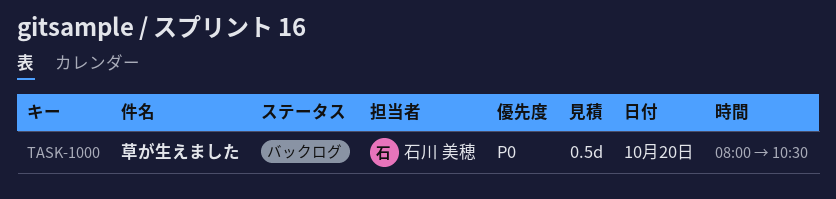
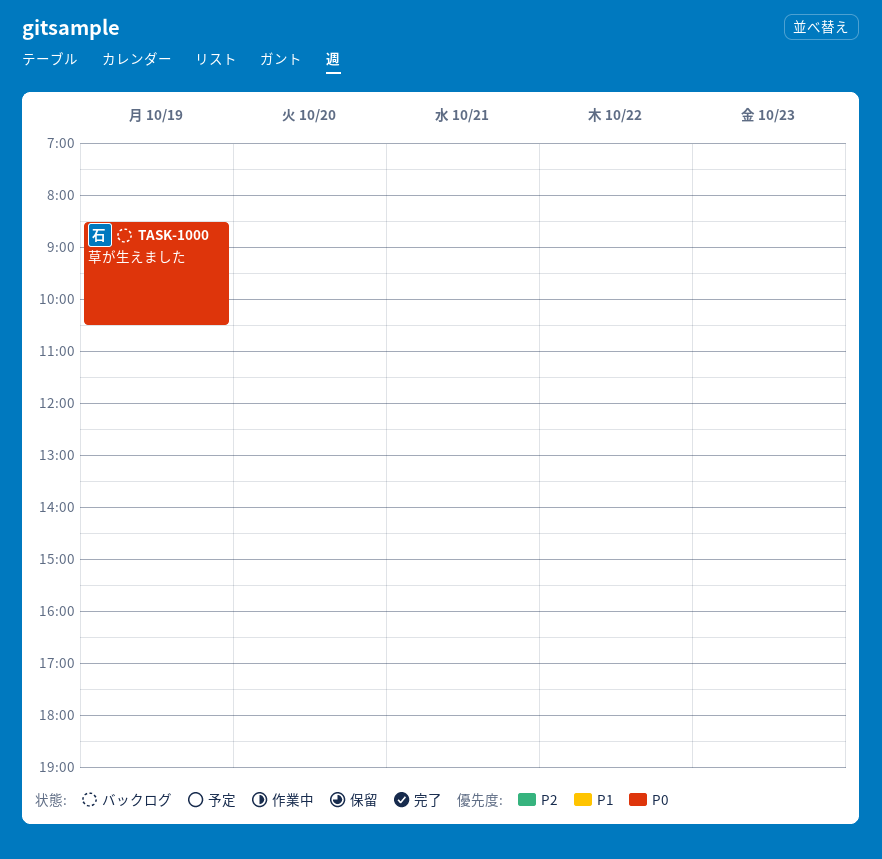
TASK-1000, day: Oct 20 -> Oct 19
TASK-1000, begins: 08:00 -> 08:30

